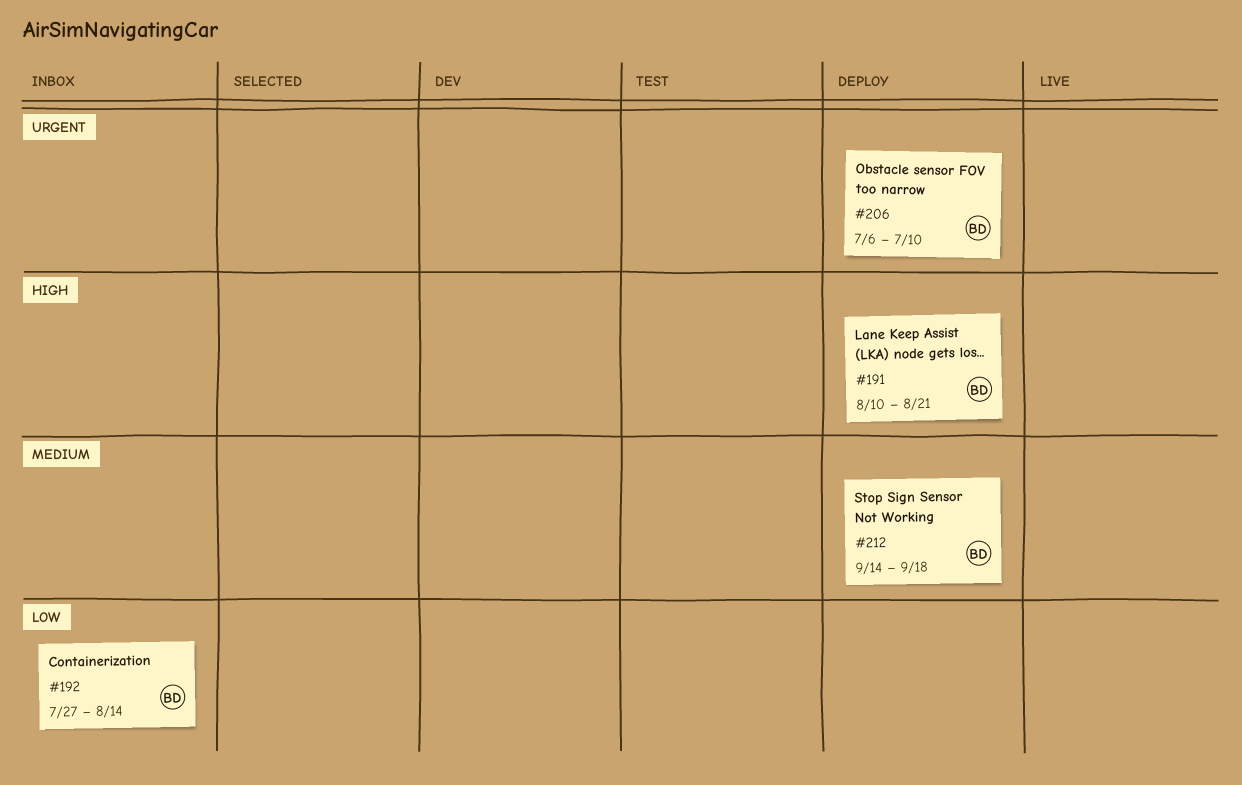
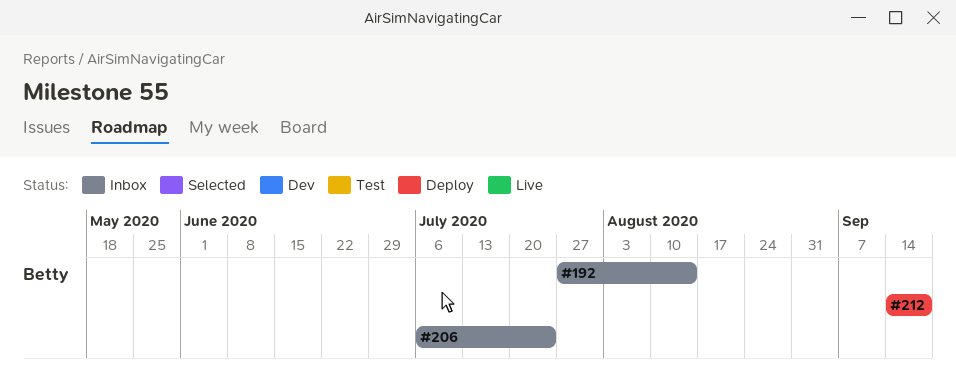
#191: present -> none
#206, status: Deploy -> Inbox
#206, due: Jul 10 -> Jul 24

